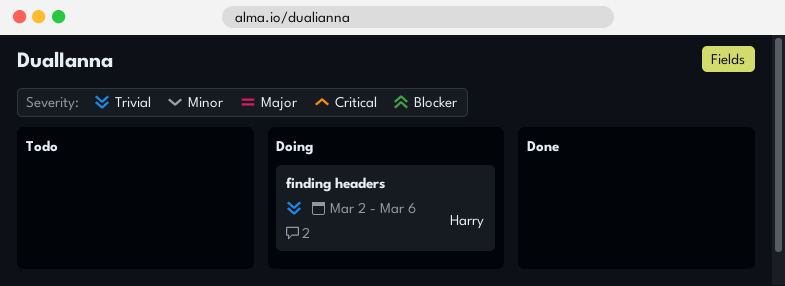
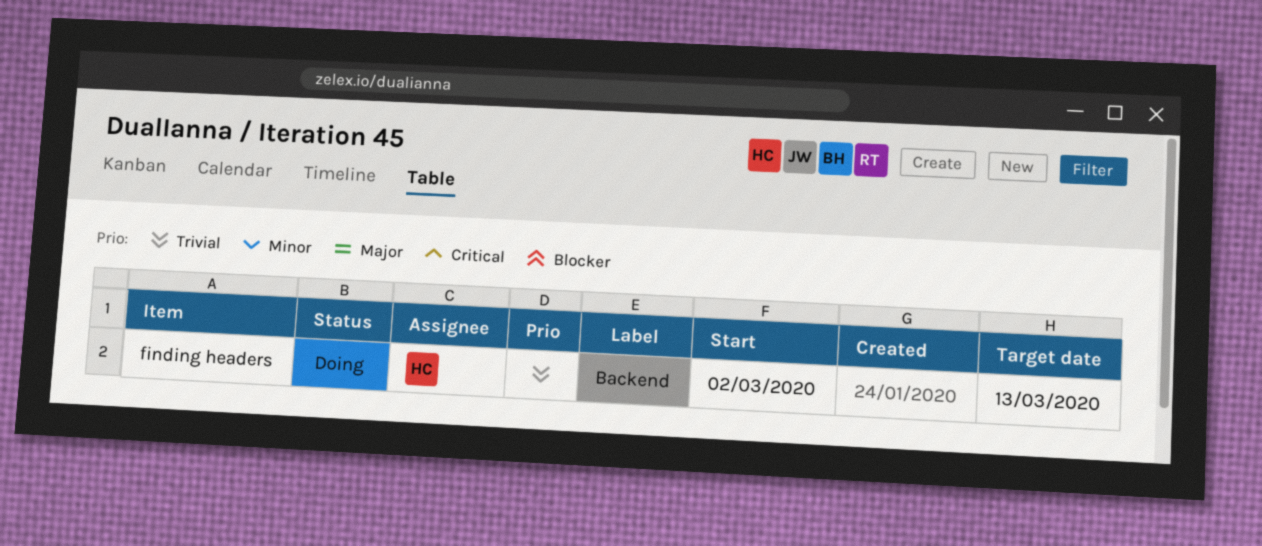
finding headers, due: Mar 6 -> Mar 13

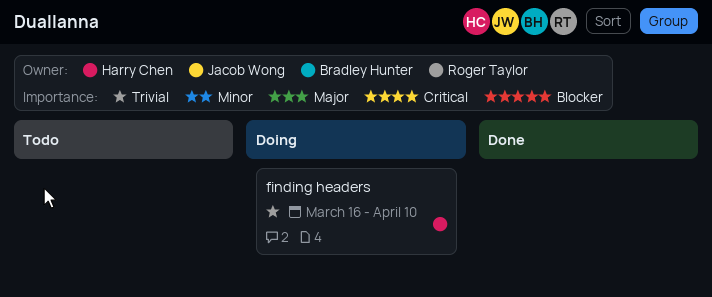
finding headers, start: Mar 2 -> Mar 16
finding headers, due: Mar 13 -> Apr 10

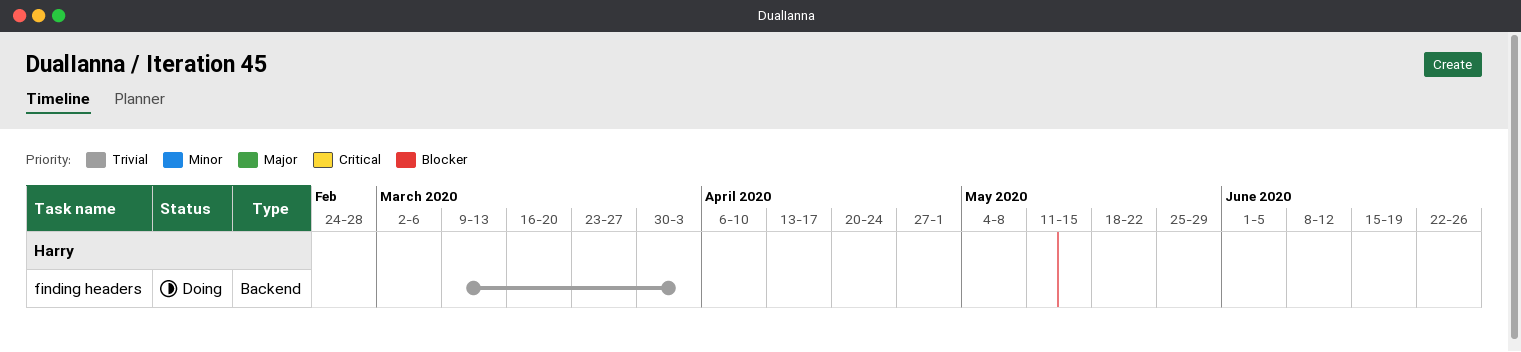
finding headers, start: Mar 16 -> Mar 9
finding headers, due: Apr 10 -> Apr 3

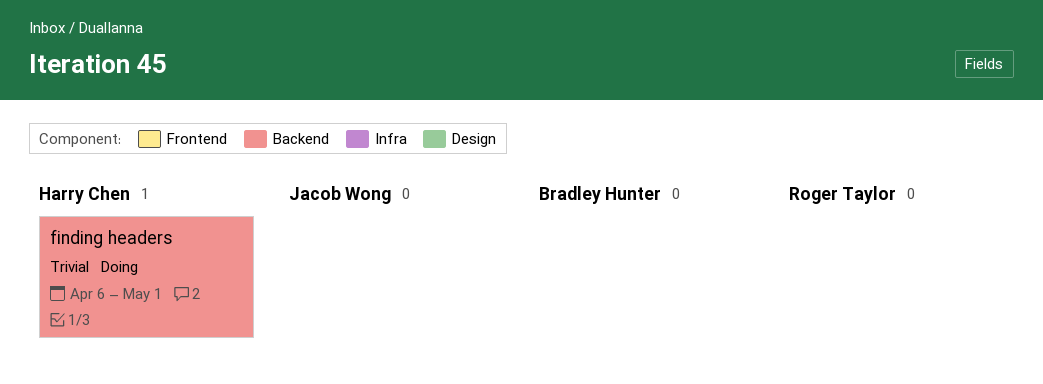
finding headers, start: Mar 9 -> Apr 6
finding headers, due: Apr 3 -> May 1

